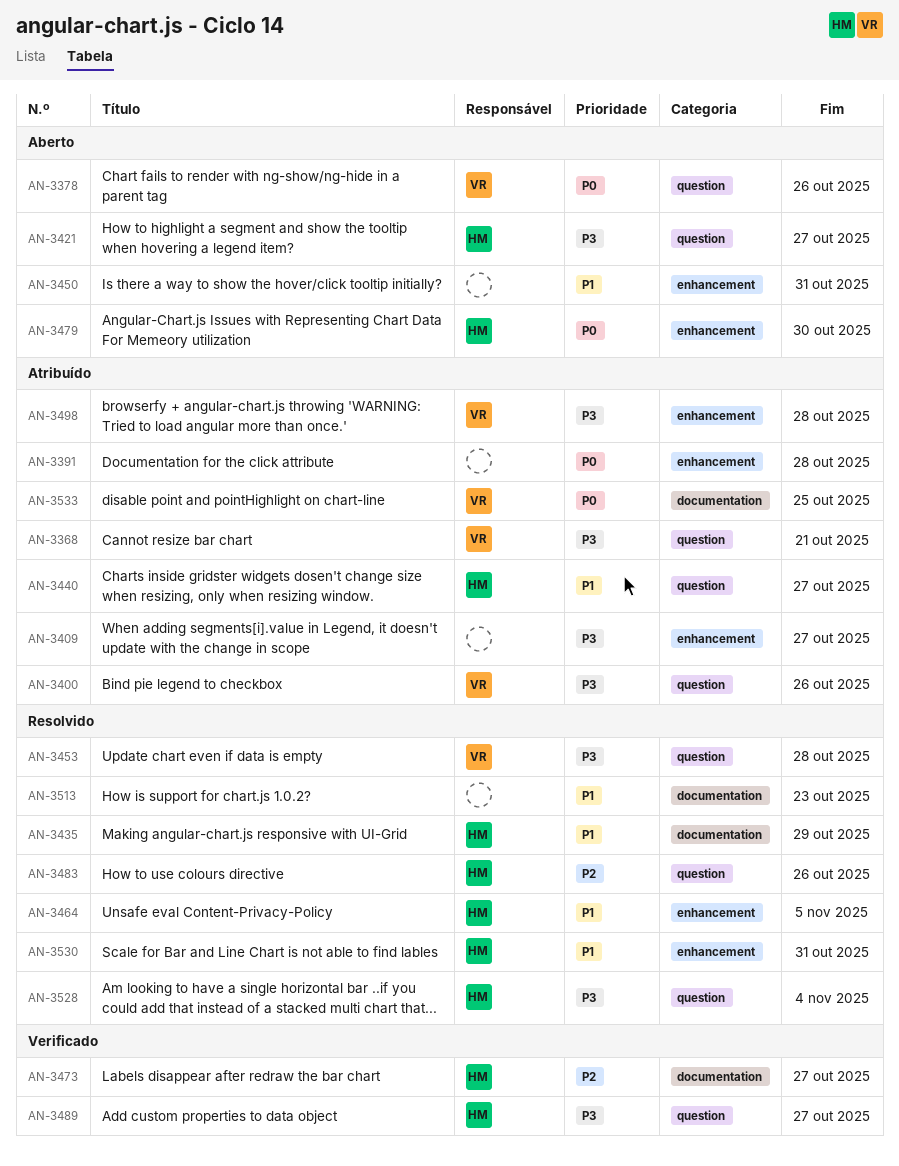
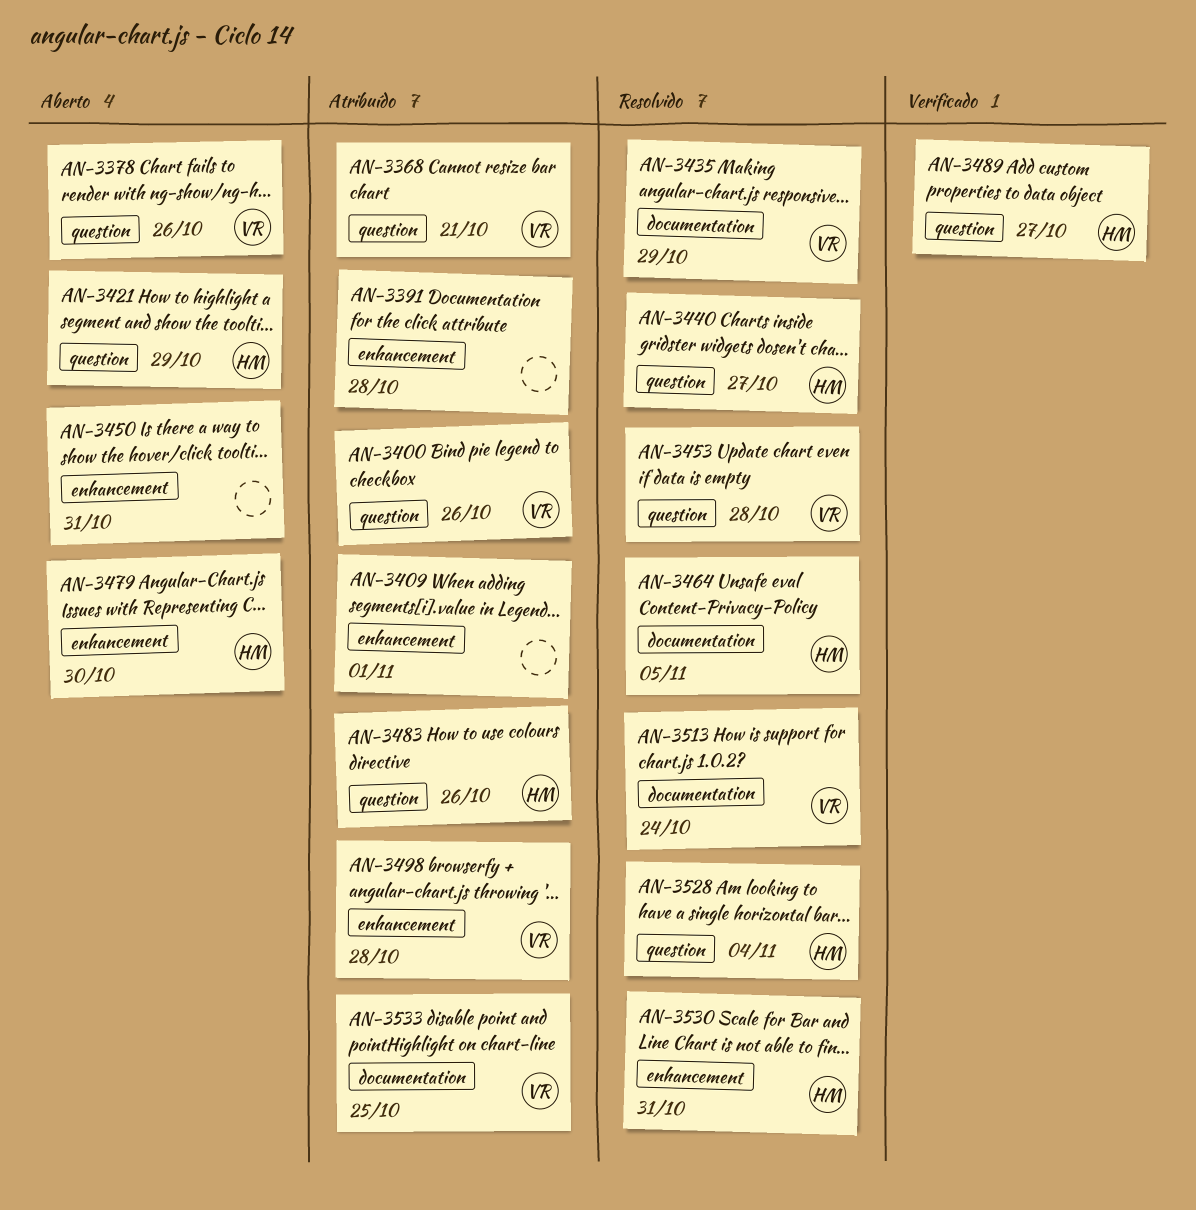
AN-3409, due: Oct 27 -> Nov 1
AN-3421, due: Oct 27 -> Oct 29
AN-3435, owner: HM -> VR
AN-3440, status: Atribuído -> Resolvido
AN-3464, label: enhancement -> documentation
AN-3473: present -> none
AN-3483, status: Resolvido -> Atribuído
AN-3513, owner: none -> VR
AN-3513, due: Oct 23 -> Oct 24

